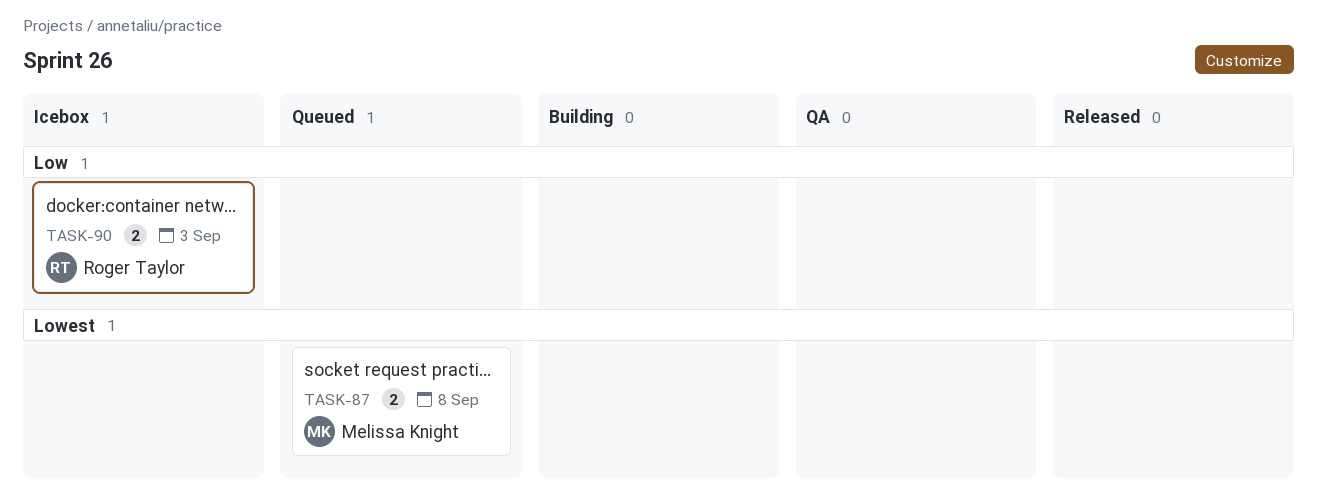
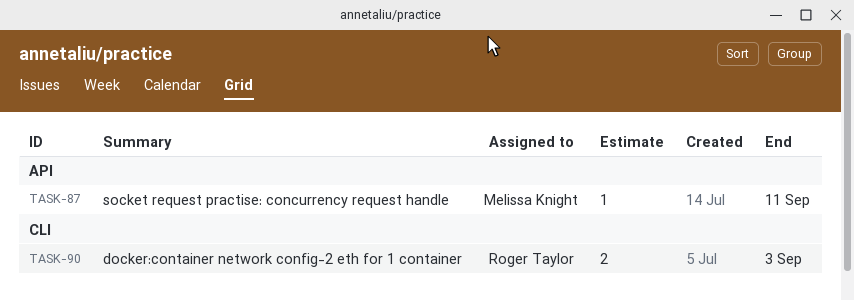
TASK-87, estimate: 2 -> 1
TASK-87, due: Sep 8 -> Sep 11

